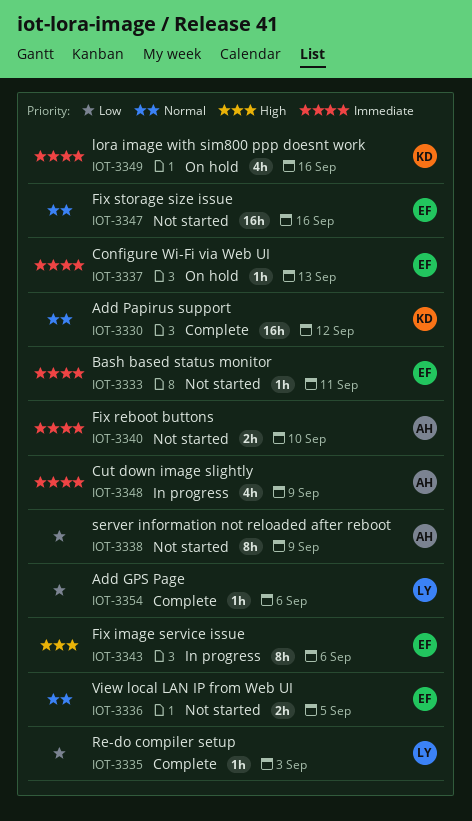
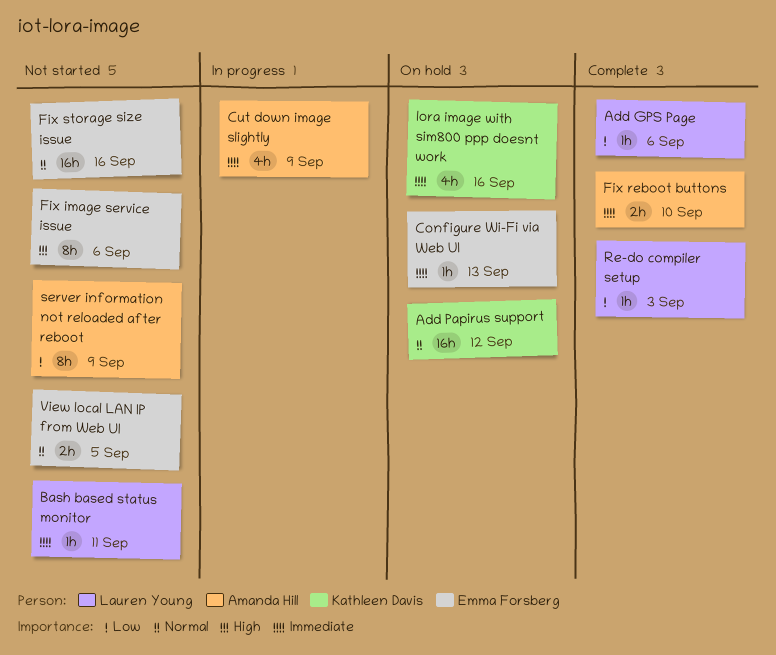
Add Papirus support, status: Complete -> On hold
Bash based status monitor, owner: Emma Forsberg -> Lauren Young
Fix image service issue, status: In progress -> Not started
Fix reboot buttons, status: Not started -> Complete

